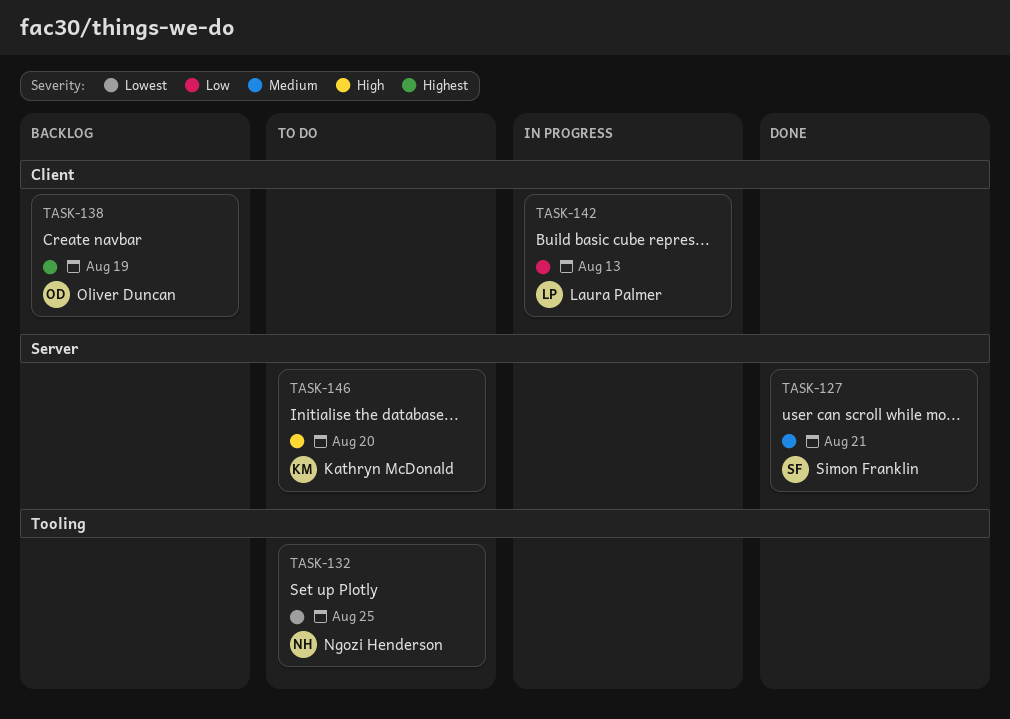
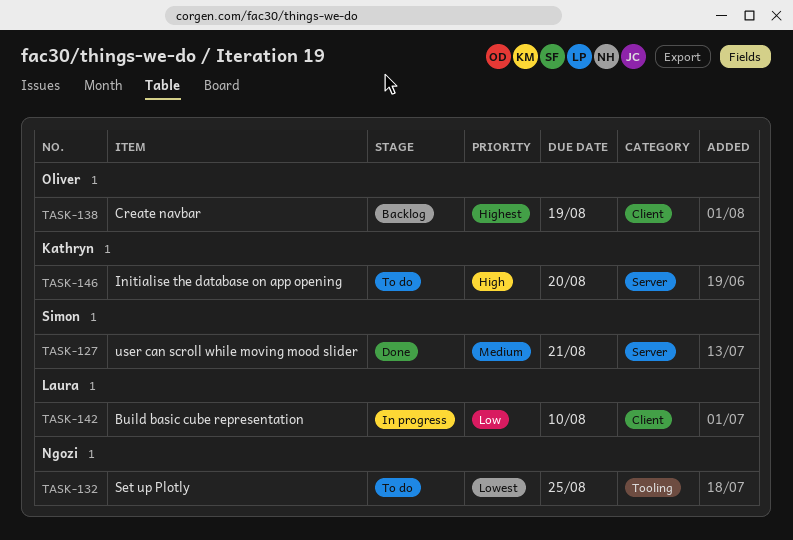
TASK-142, due: Aug 13 -> Aug 10

